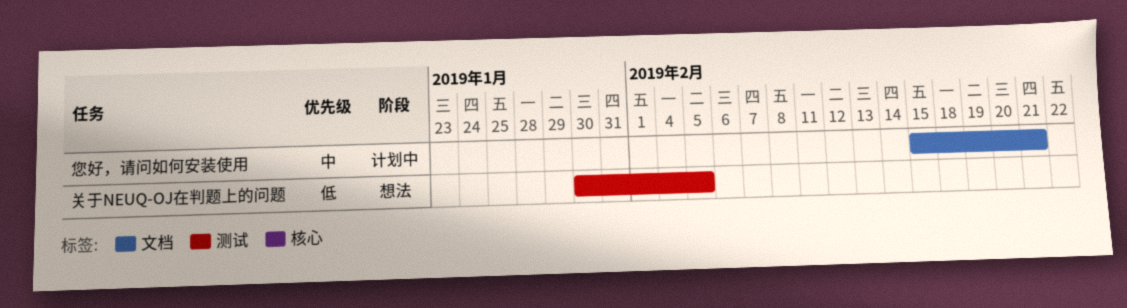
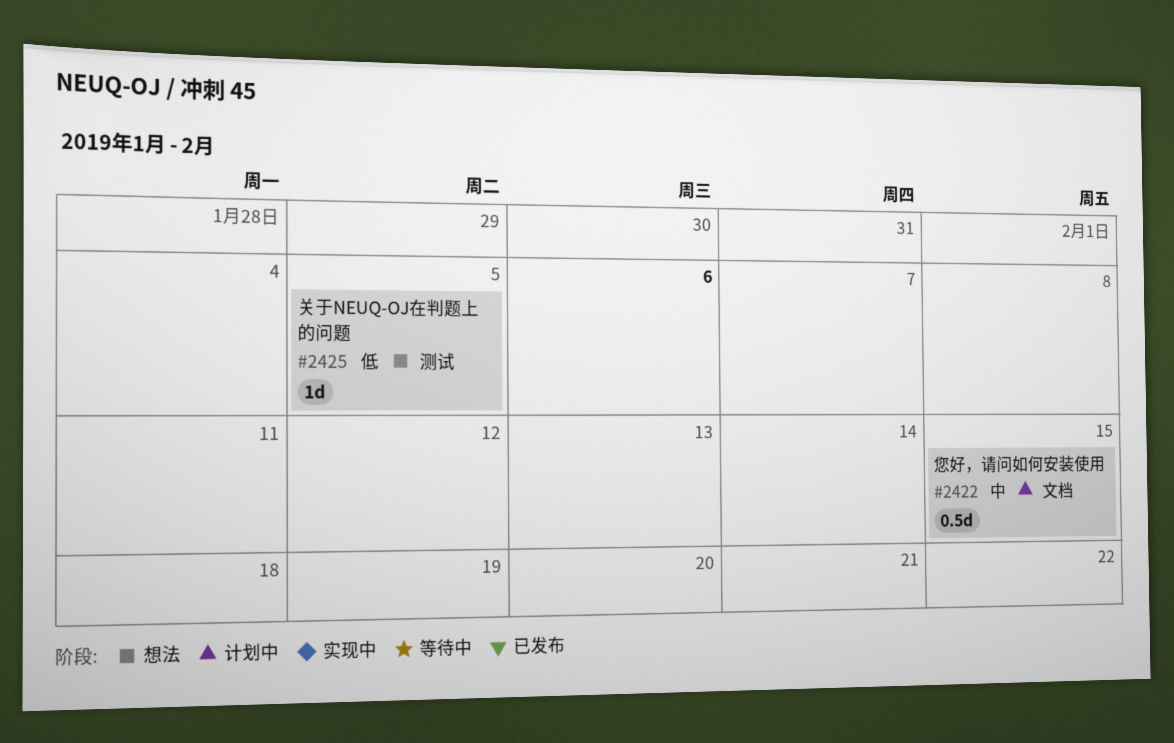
您好，请问如何安装使用, due: Feb 21 -> Feb 15

